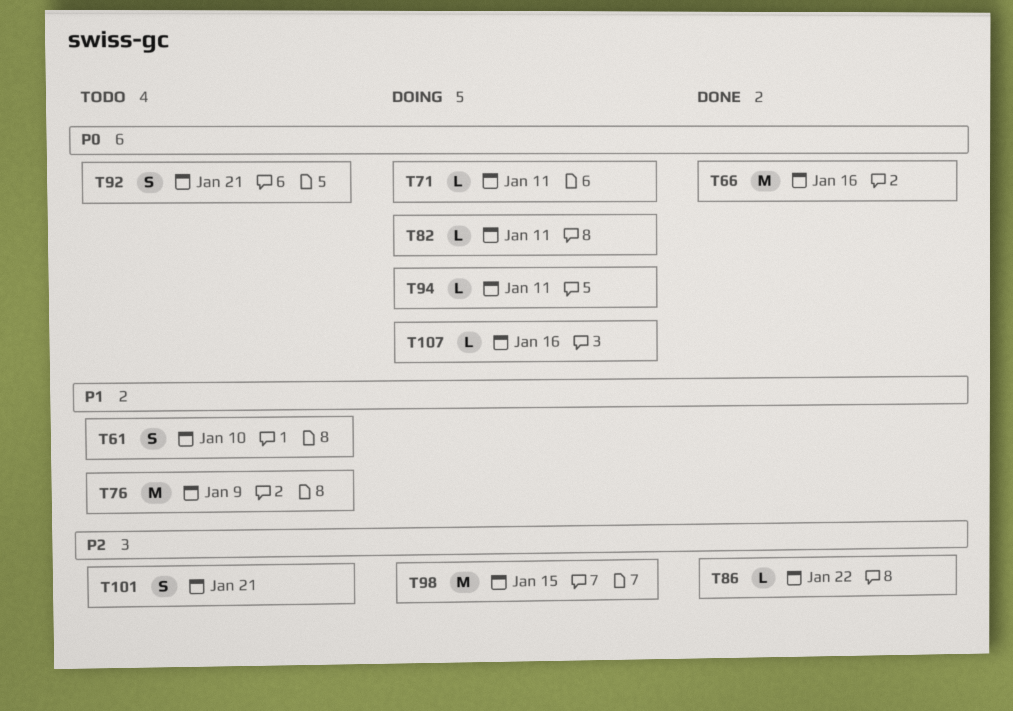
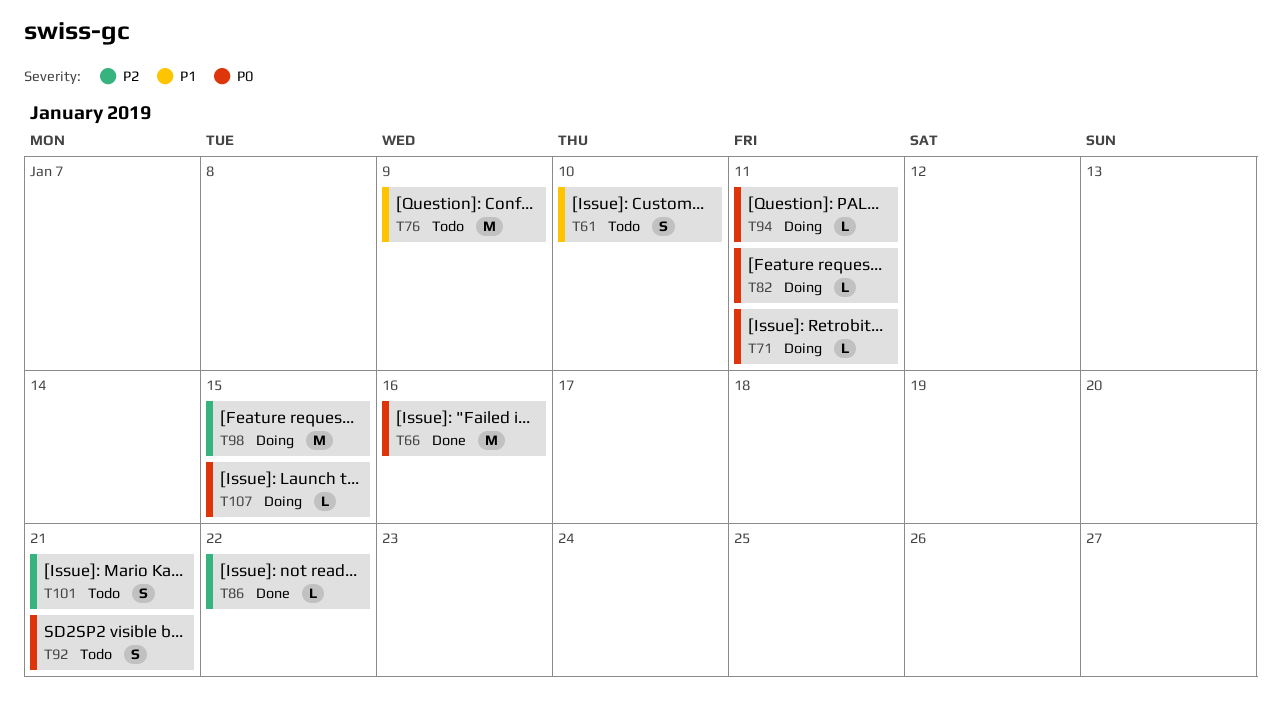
T107, due: Jan 16 -> Jan 15

